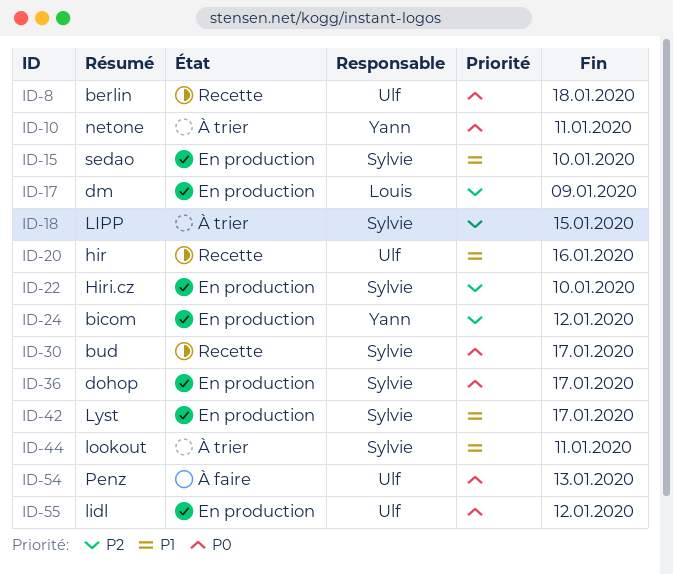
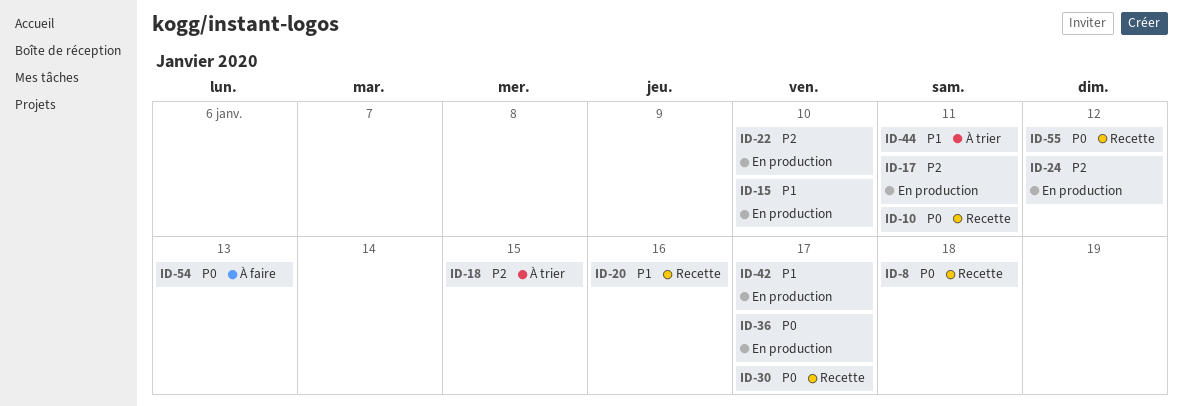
ID-10, status: À trier -> Recette
ID-17, due: Jan 9 -> Jan 11
ID-55, status: En production -> Recette

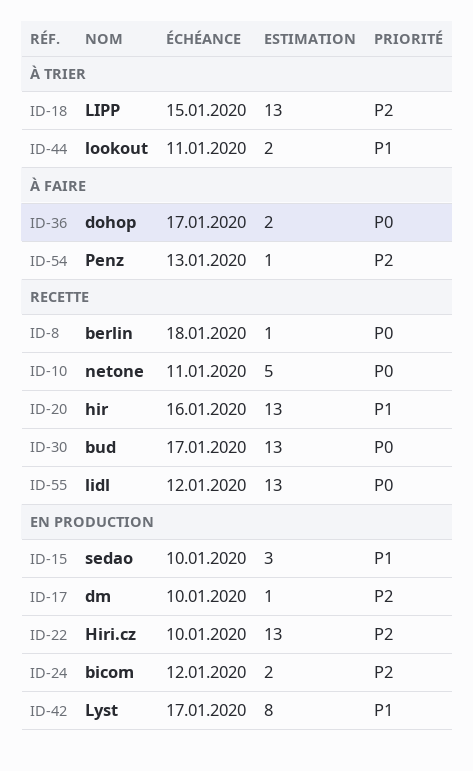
ID-17, due: Jan 11 -> Jan 10
ID-36, status: En production -> À faire
ID-54, priority: P0 -> P2

